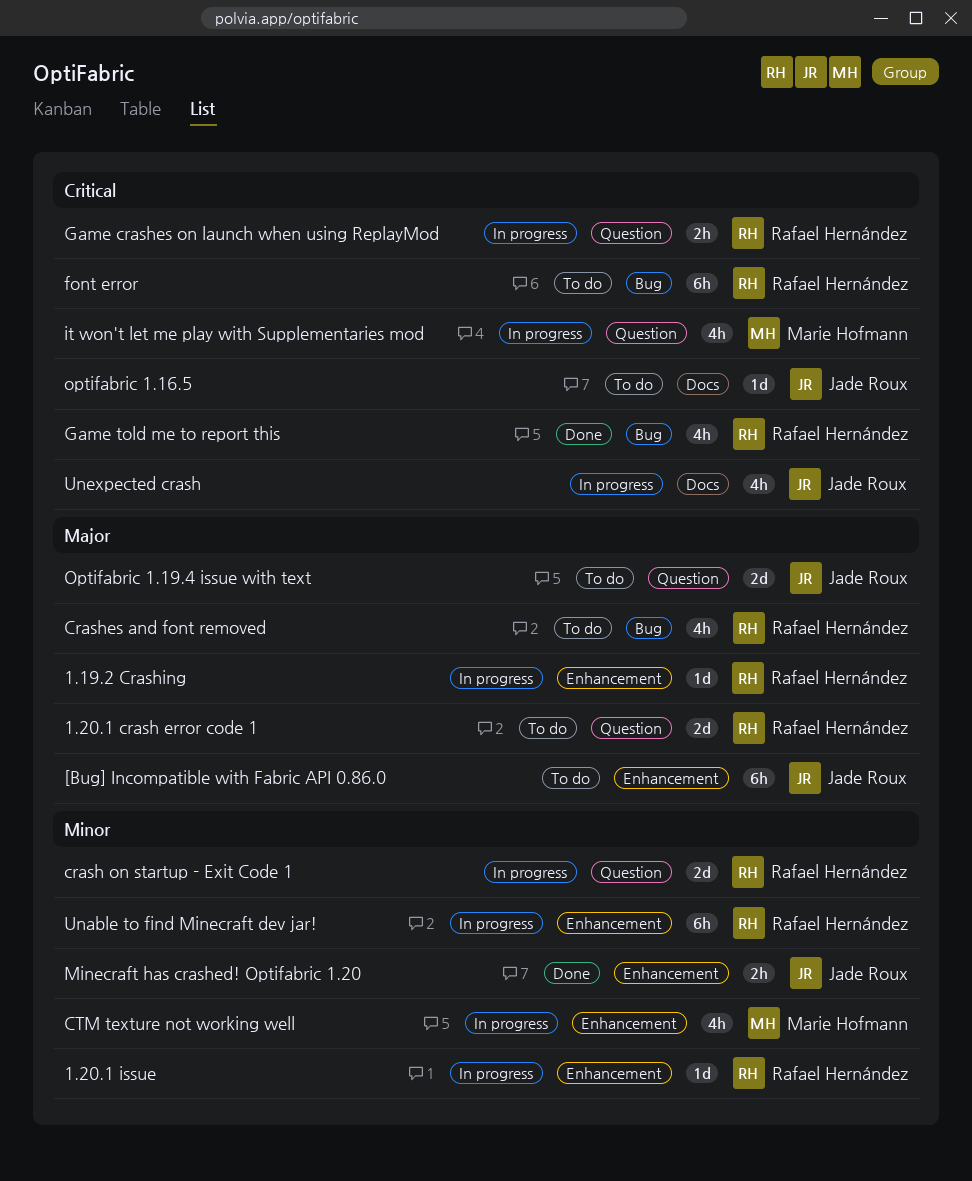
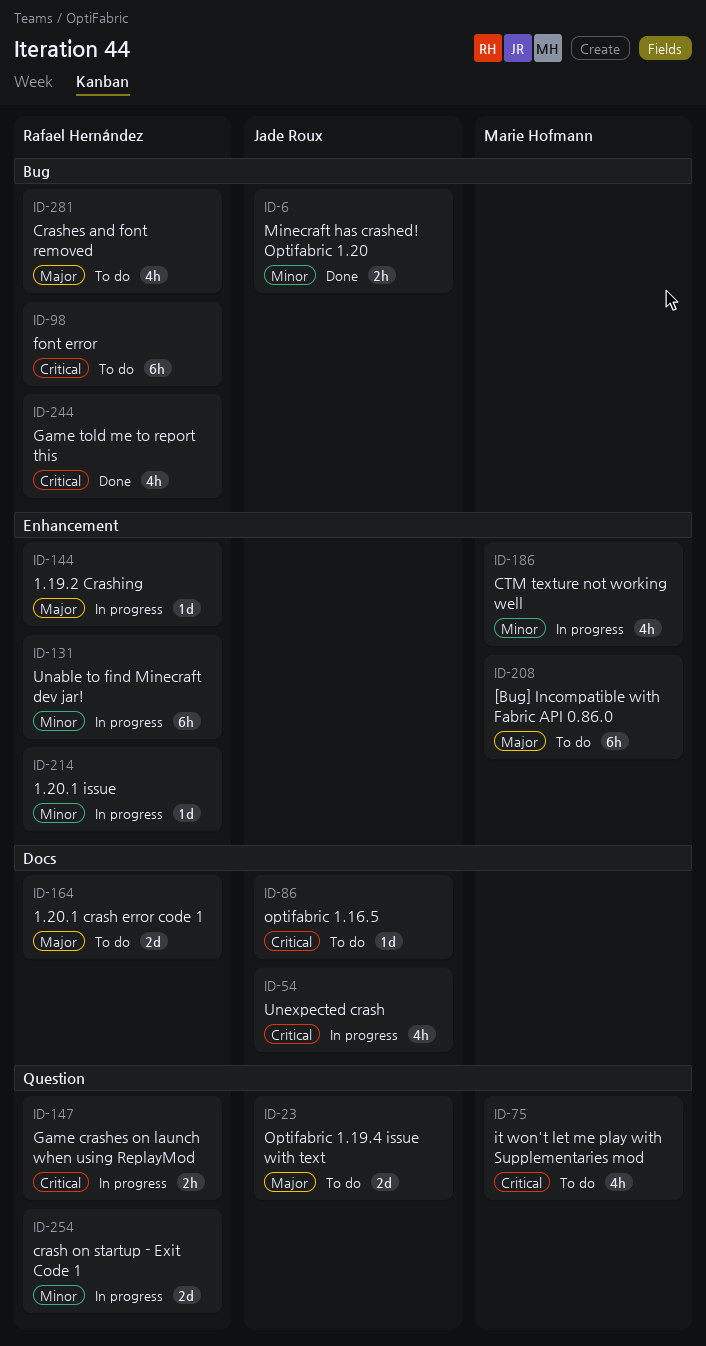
1.20.1 crash error code 1, label: Question -> Docs
[Bug] Incompatible with Fabric API 0.86.0, owner: Jade Roux -> Marie Hofmann
it won't let me play with Supplementaries mod, status: In progress -> To do
Minecraft has crashed! Optifabric 1.20, label: Enhancement -> Bug

